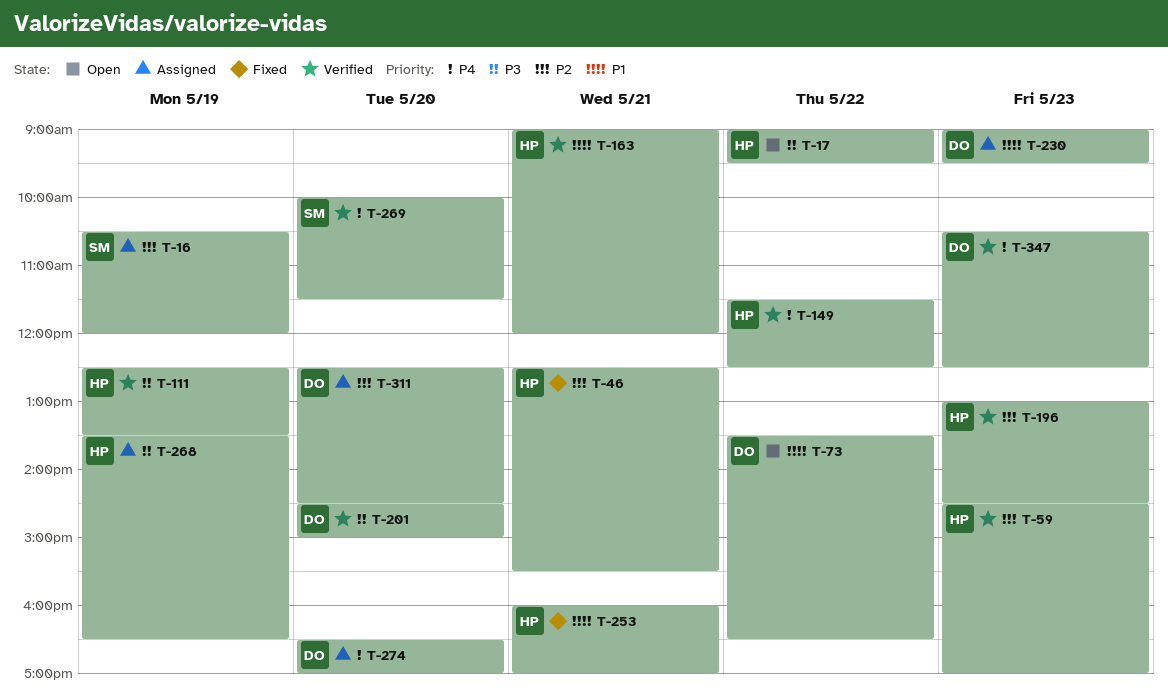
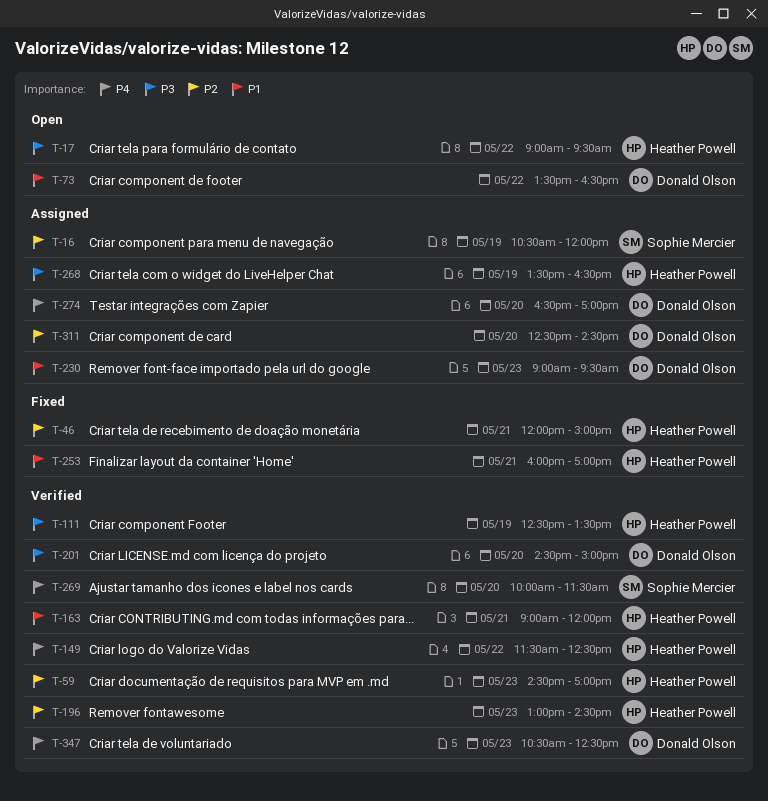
T-46, begins: 12:30 -> 12:00
T-46, ends: 15:30 -> 15:00

